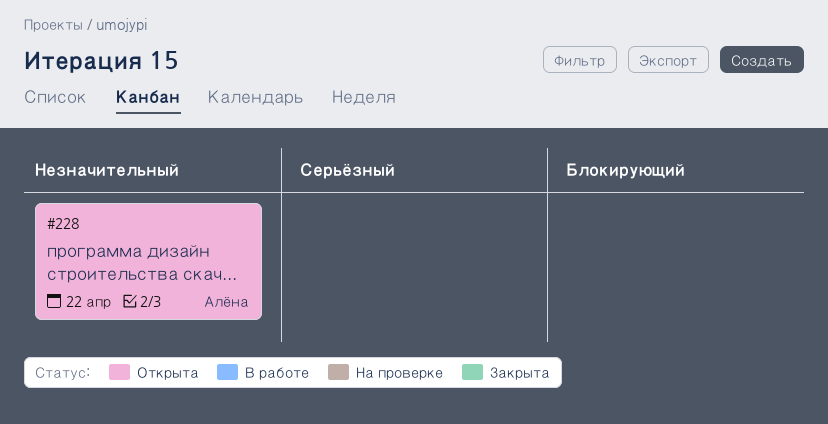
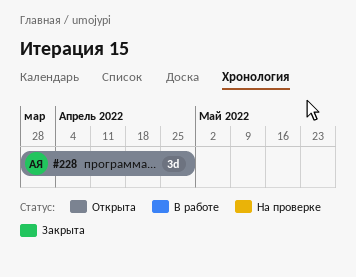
#228, due: Apr 22 -> Apr 29

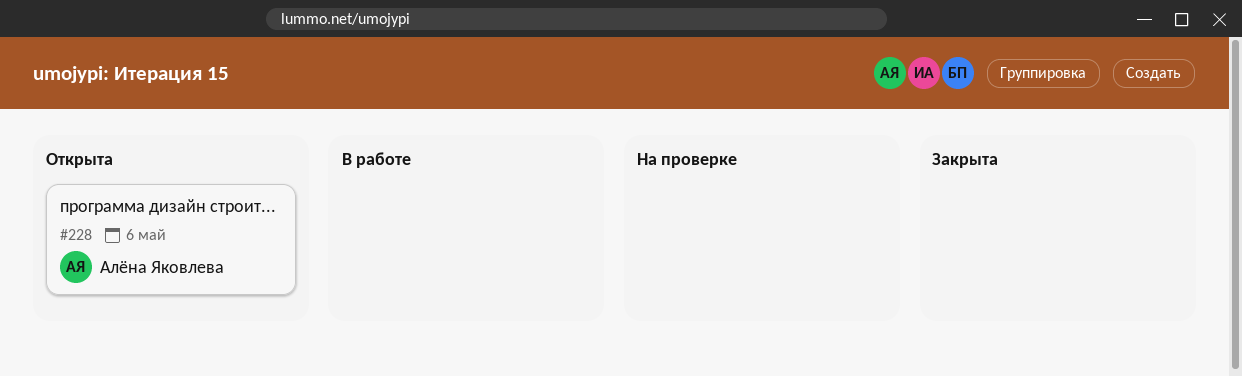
#228, due: Apr 29 -> May 6

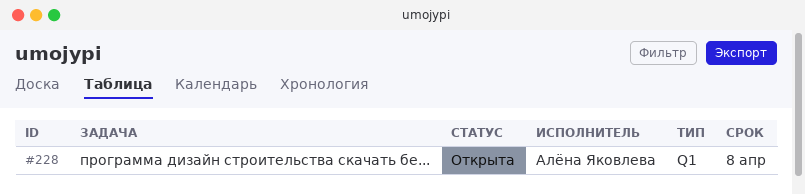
#228, due: May 6 -> Apr 8

